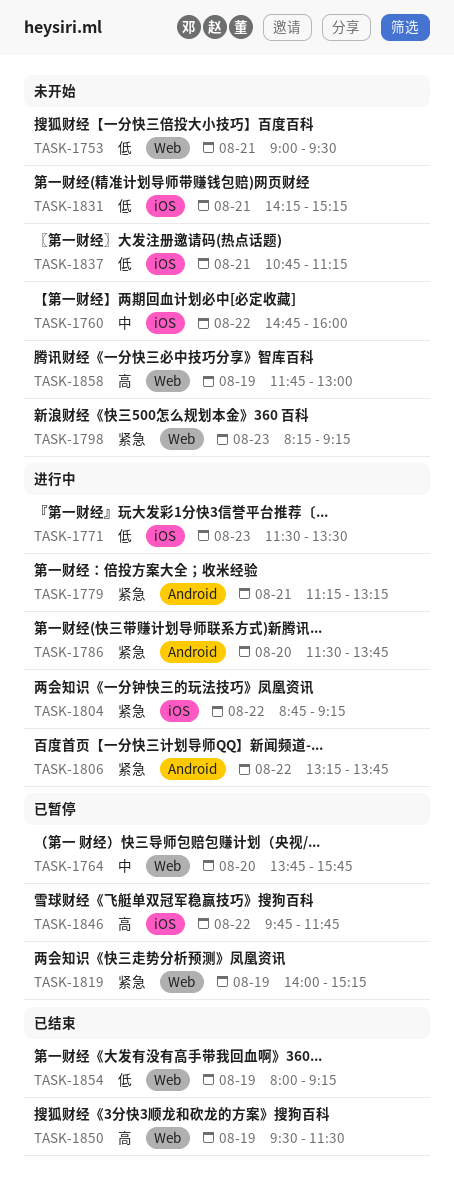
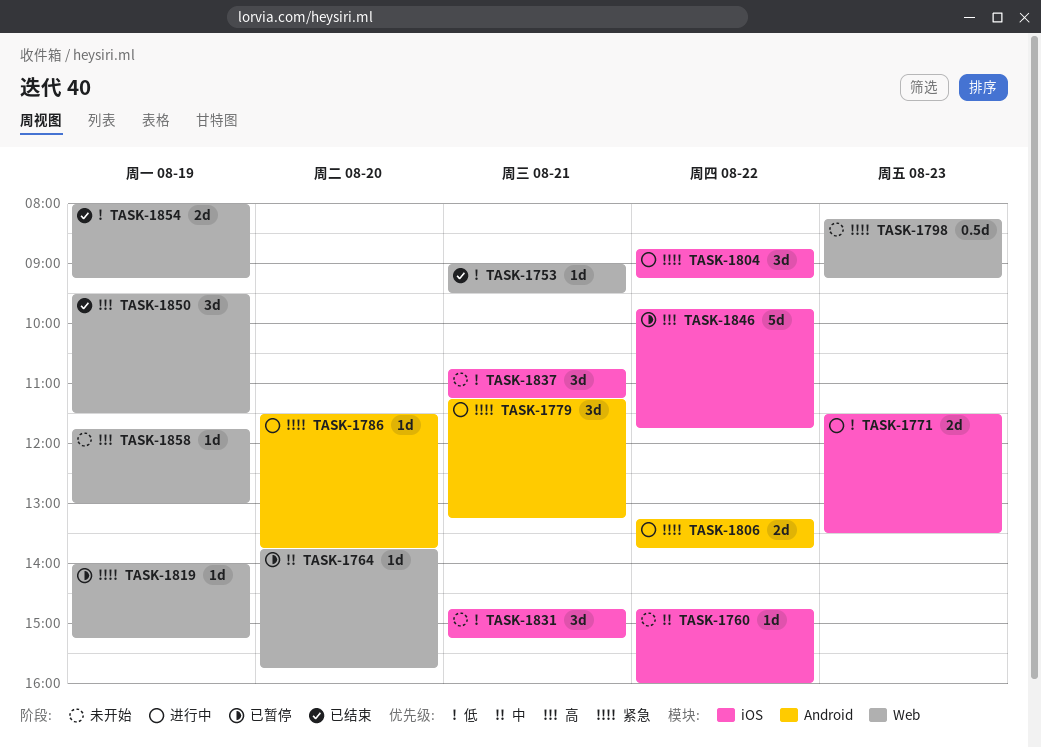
TASK-1753, status: 未开始 -> 已结束
TASK-1831, begins: 14:15 -> 14:45

